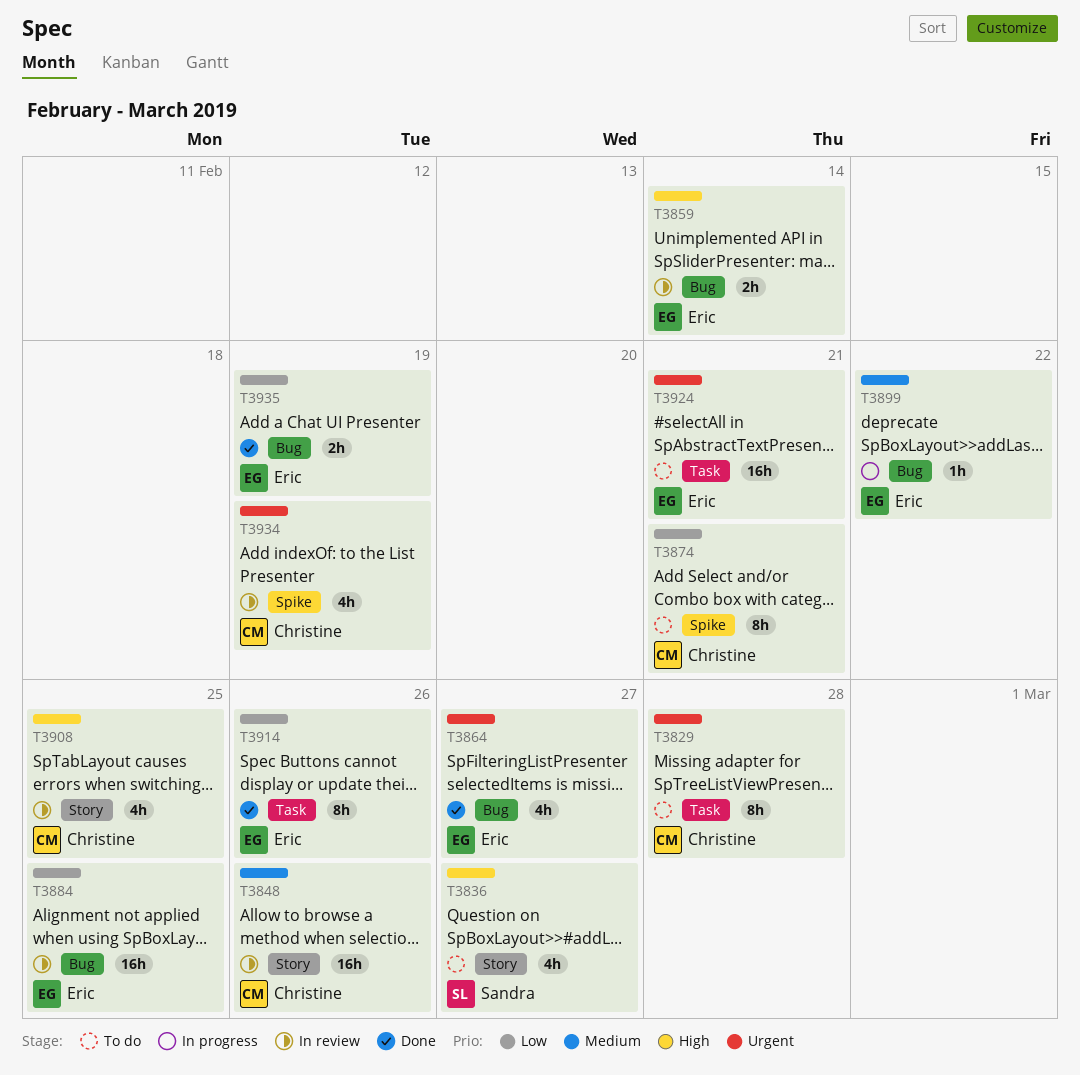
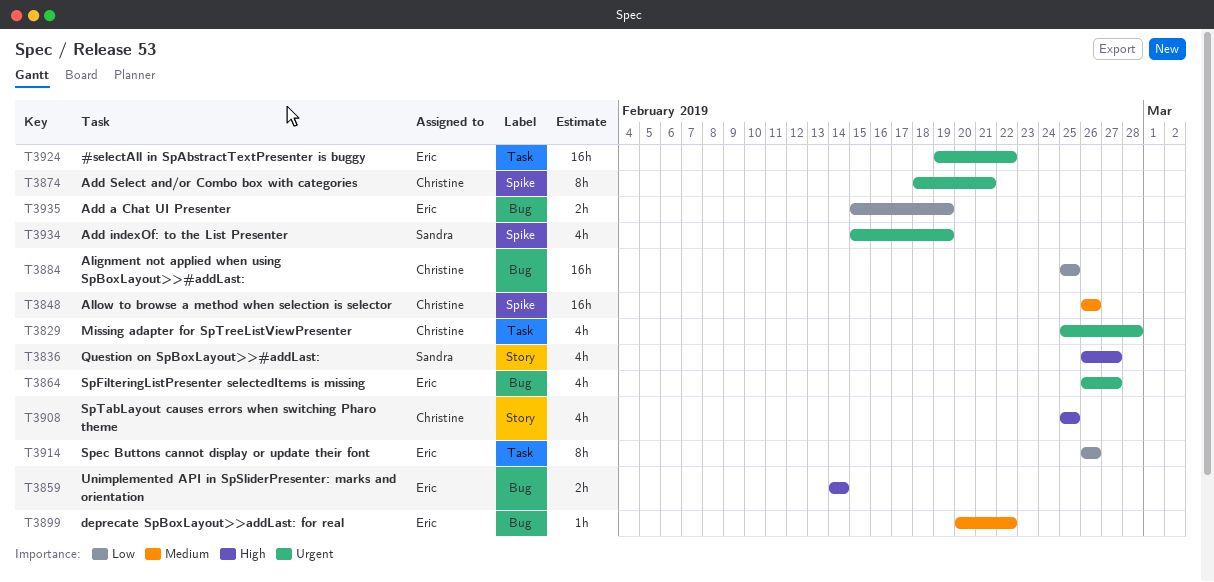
T3829, estimate: 8h -> 4h
T3848, label: Story -> Spike
T3874, priority: Low -> Urgent
T3884, owner: Eric -> Christine
T3924, due: Feb 21 -> Feb 22
T3934, owner: Christine -> Sandra

